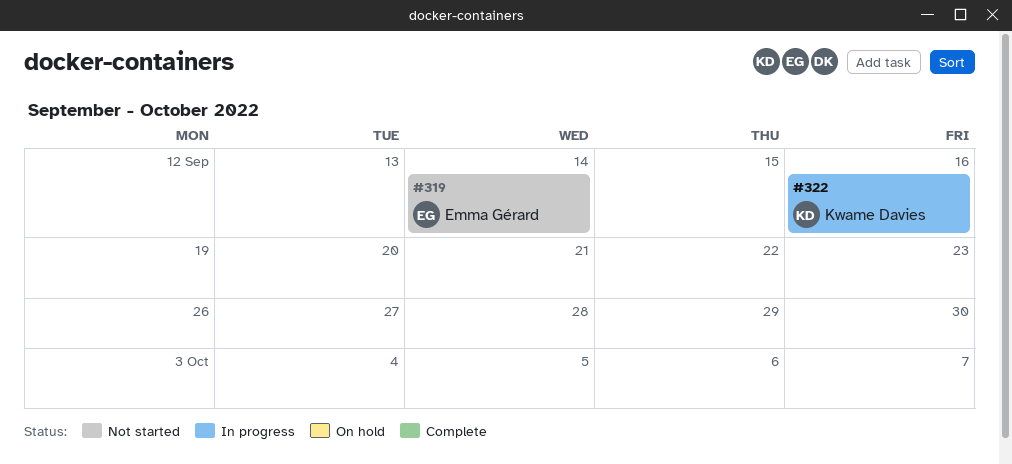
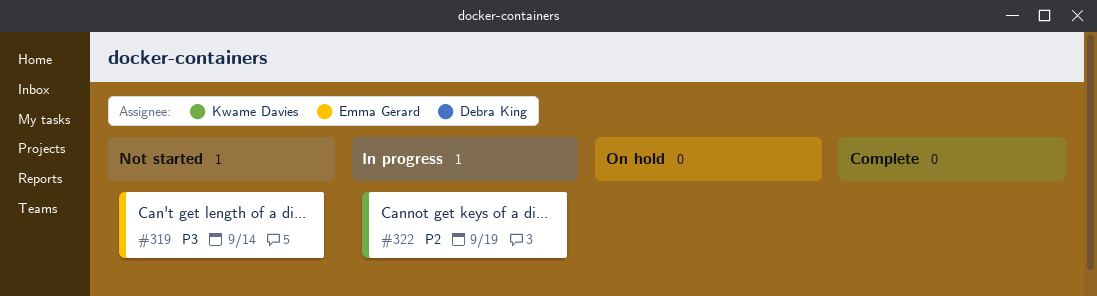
#322, due: Sep 16 -> Sep 19

